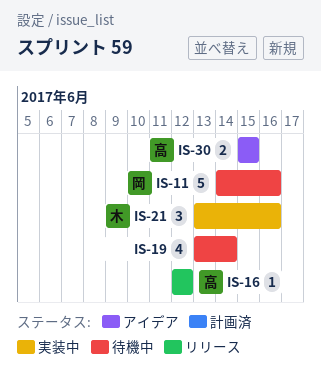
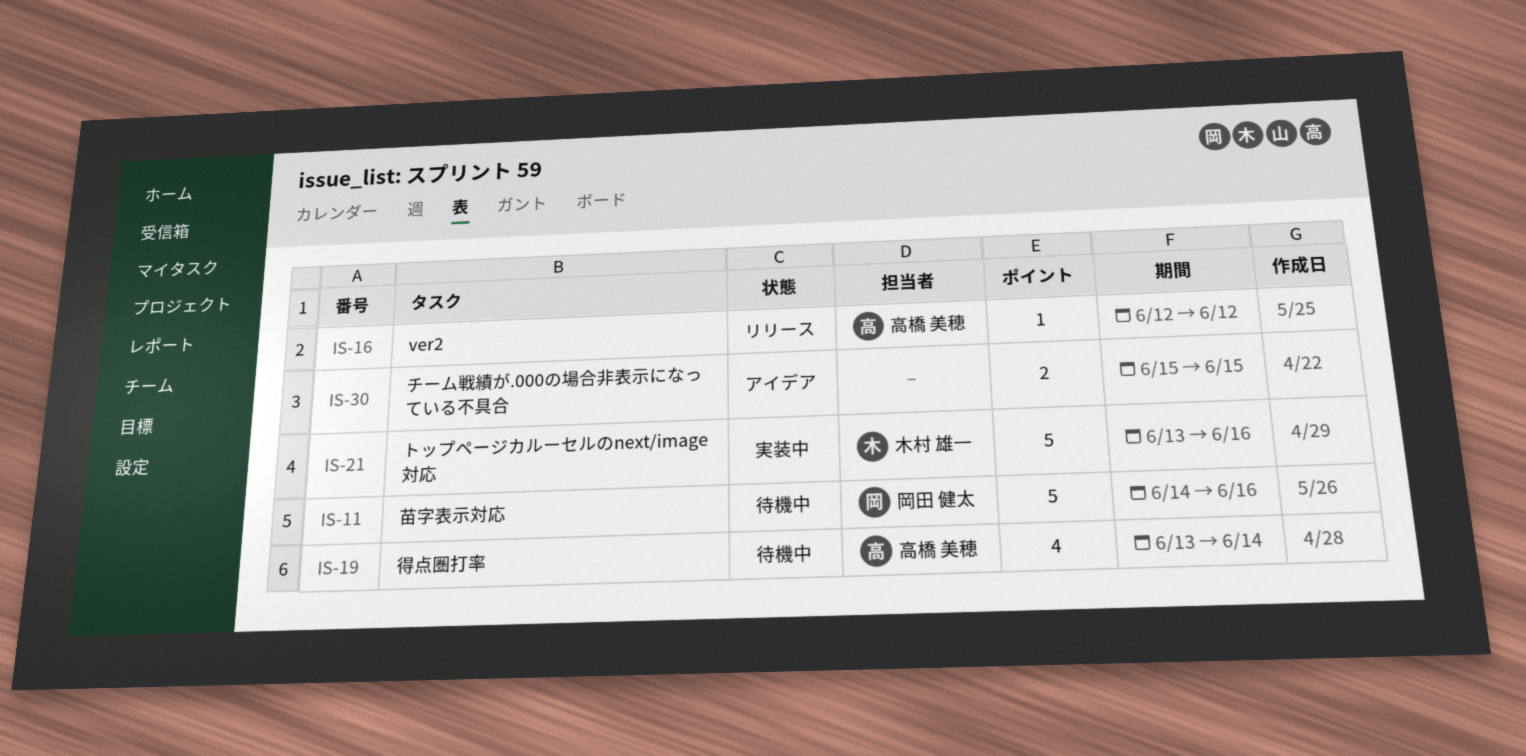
IS-19, owner: none -> 高橋 美穂
IS-21, estimate: 3 -> 5
IS-30, owner: 高橋 美穂 -> none

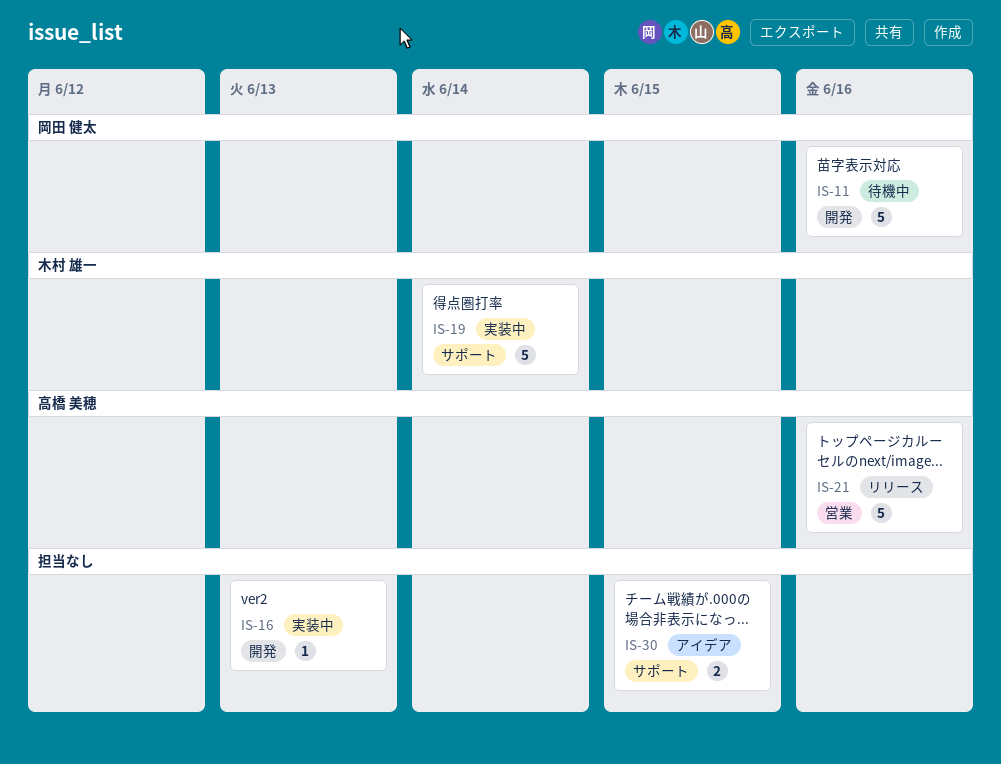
IS-16, status: リリース -> 実装中
IS-16, owner: 高橋 美穂 -> none
IS-16, due: Jun 12 -> Jun 13
IS-19, status: 待機中 -> 実装中
IS-19, owner: 高橋 美穂 -> 木村 雄一
IS-19, estimate: 4 -> 5
IS-21, status: 実装中 -> リリース
IS-21, owner: 木村 雄一 -> 高橋 美穂

